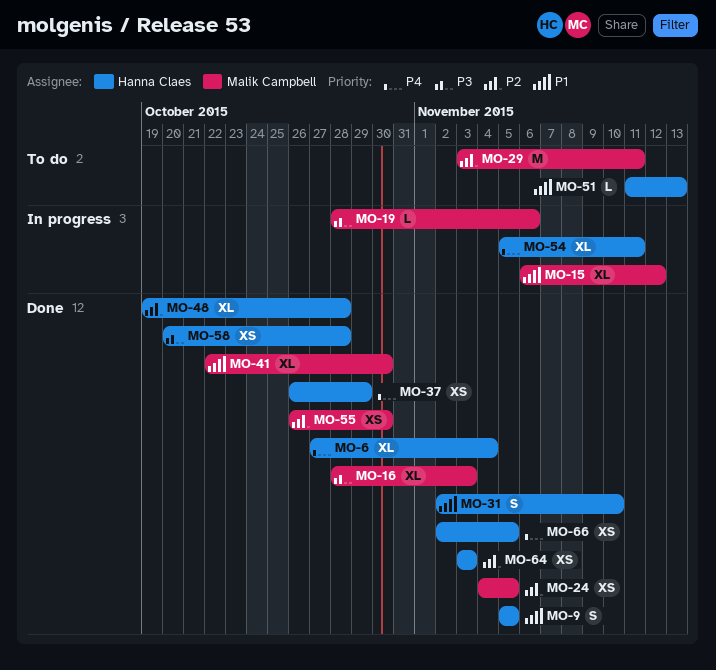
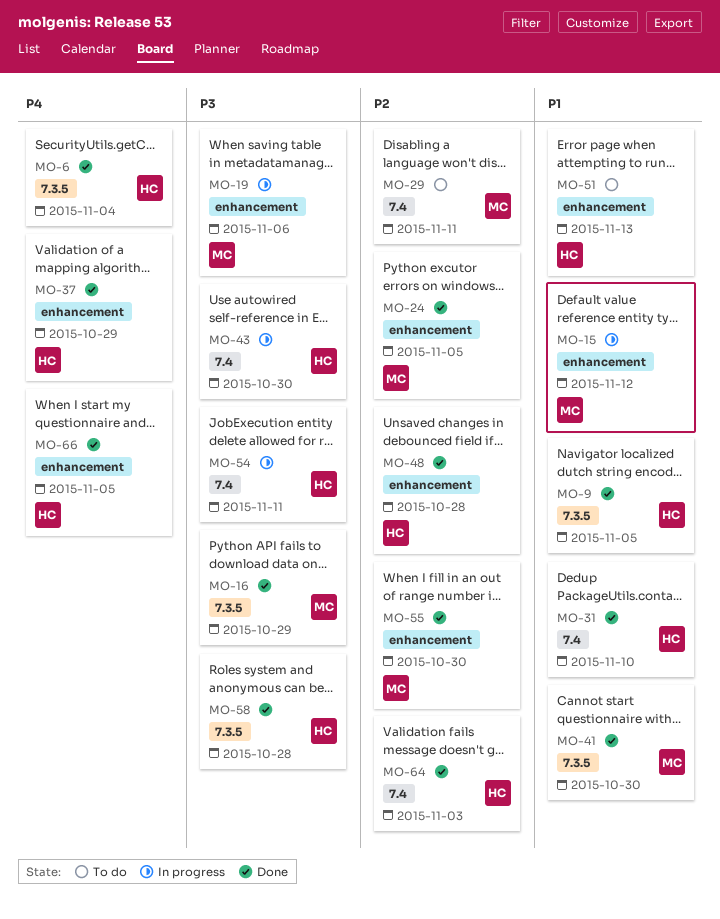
MO-16, due: Nov 3 -> Oct 29
MO-43: none -> present
MO-54, priority: P4 -> P3

